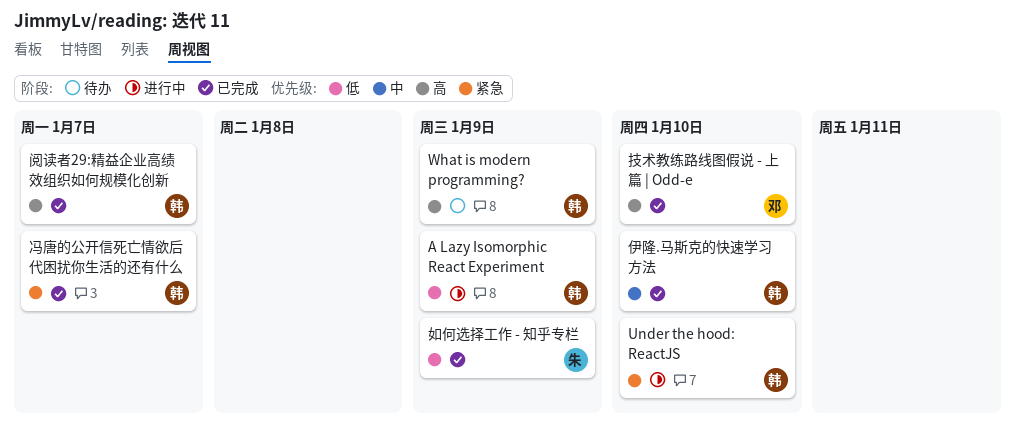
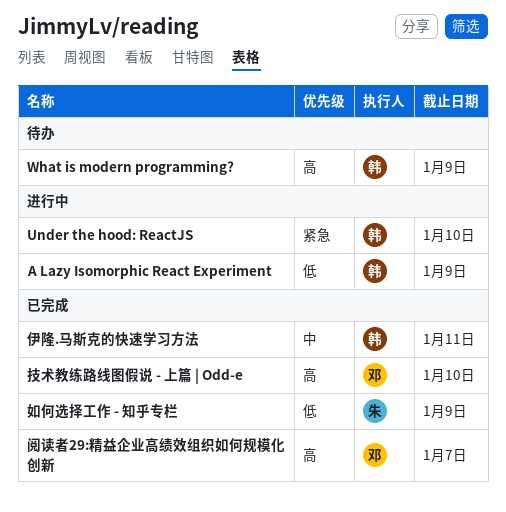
伊隆.马斯克的快速学习方法, due: Jan 10 -> Jan 11
冯唐的公开信死亡情欲后代困扰你生活的还有什么: present -> none
阅读者29:精益企业高绩效组织如何规模化创新, owner: 韩 -> 邓

